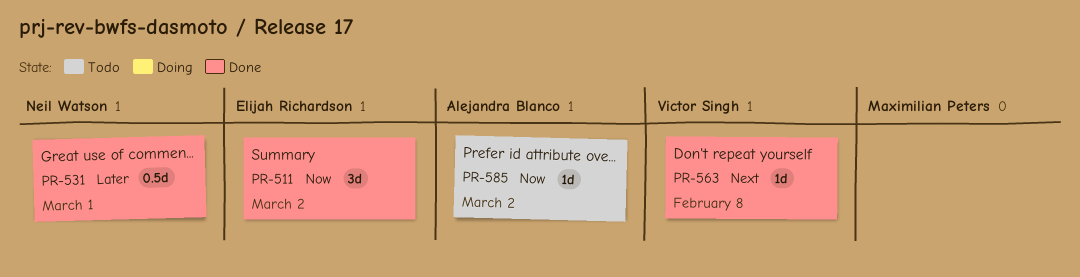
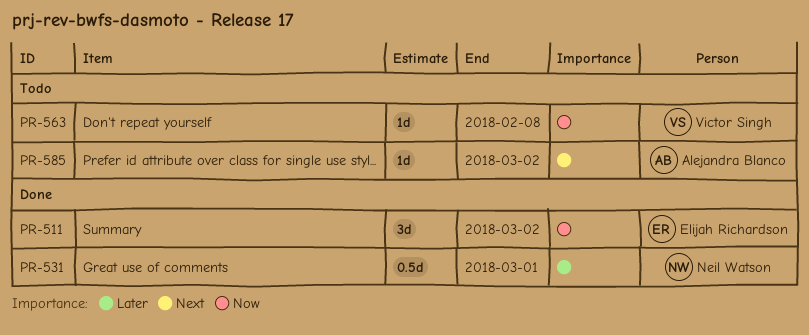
PR-563, status: Done -> Todo
PR-563, priority: Next -> Now
PR-585, priority: Now -> Next

